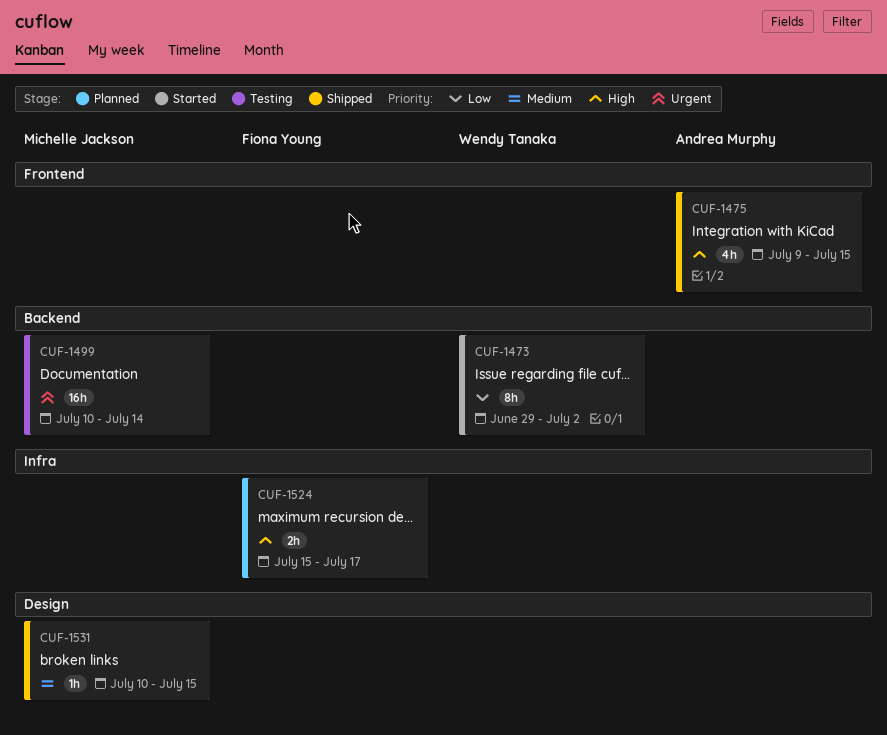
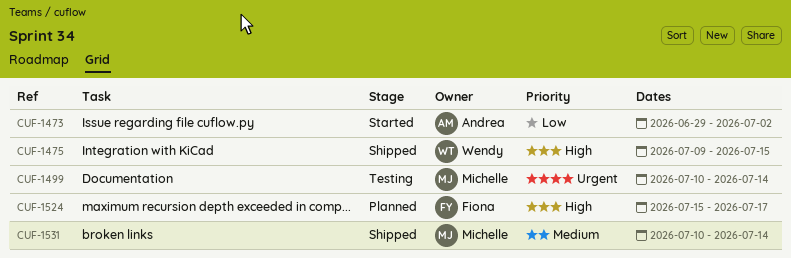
CUF-1473, owner: Wendy Tanaka -> Andrea Murphy
CUF-1475, owner: Andrea Murphy -> Wendy Tanaka
CUF-1531, due: Jul 15 -> Jul 14

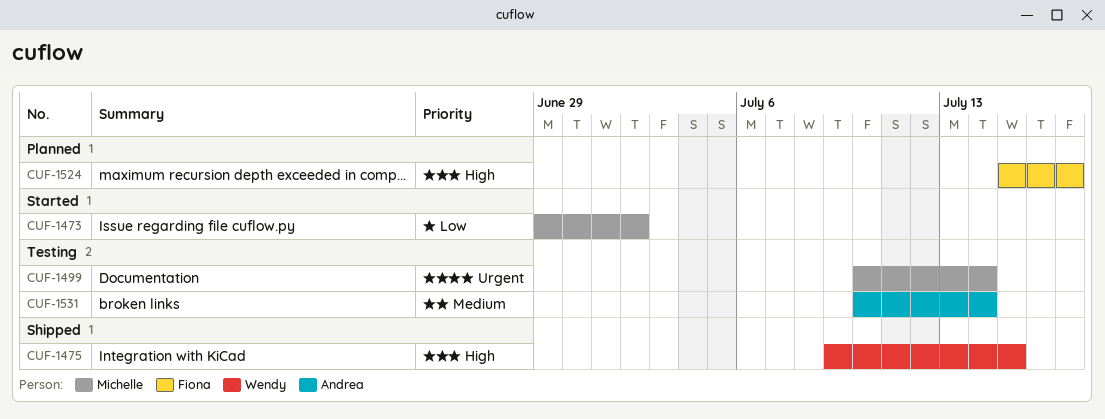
CUF-1473, owner: Andrea -> Michelle
CUF-1531, status: Shipped -> Testing
CUF-1531, owner: Michelle -> Andrea

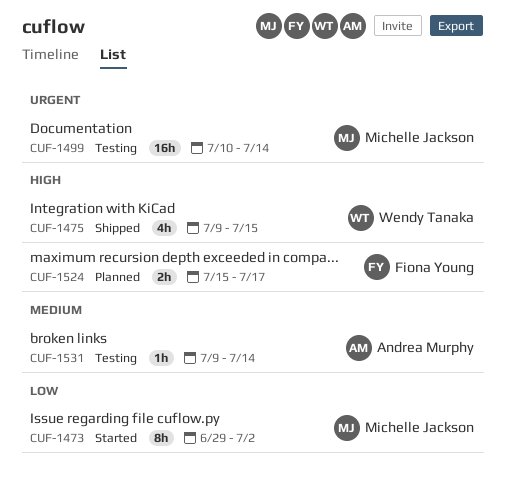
CUF-1531, start: Jul 10 -> Jul 9

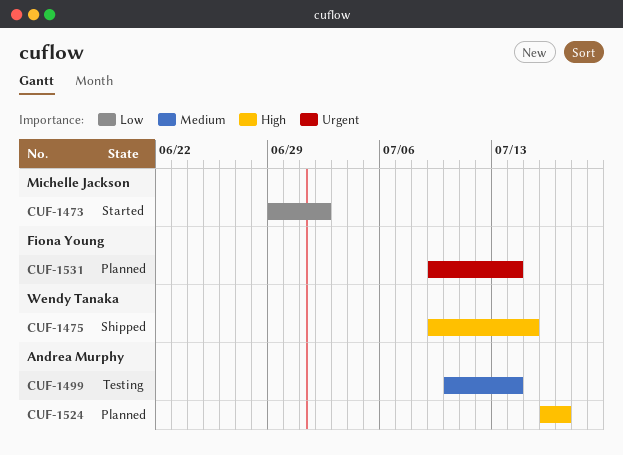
CUF-1499, owner: Michelle Jackson -> Andrea Murphy
CUF-1499, priority: Urgent -> Medium
CUF-1524, owner: Fiona Young -> Andrea Murphy
CUF-1524, start: Jul 15 -> Jul 16
CUF-1531, status: Testing -> Planned
CUF-1531, owner: Andrea Murphy -> Fiona Young
CUF-1531, priority: Medium -> Urgent

